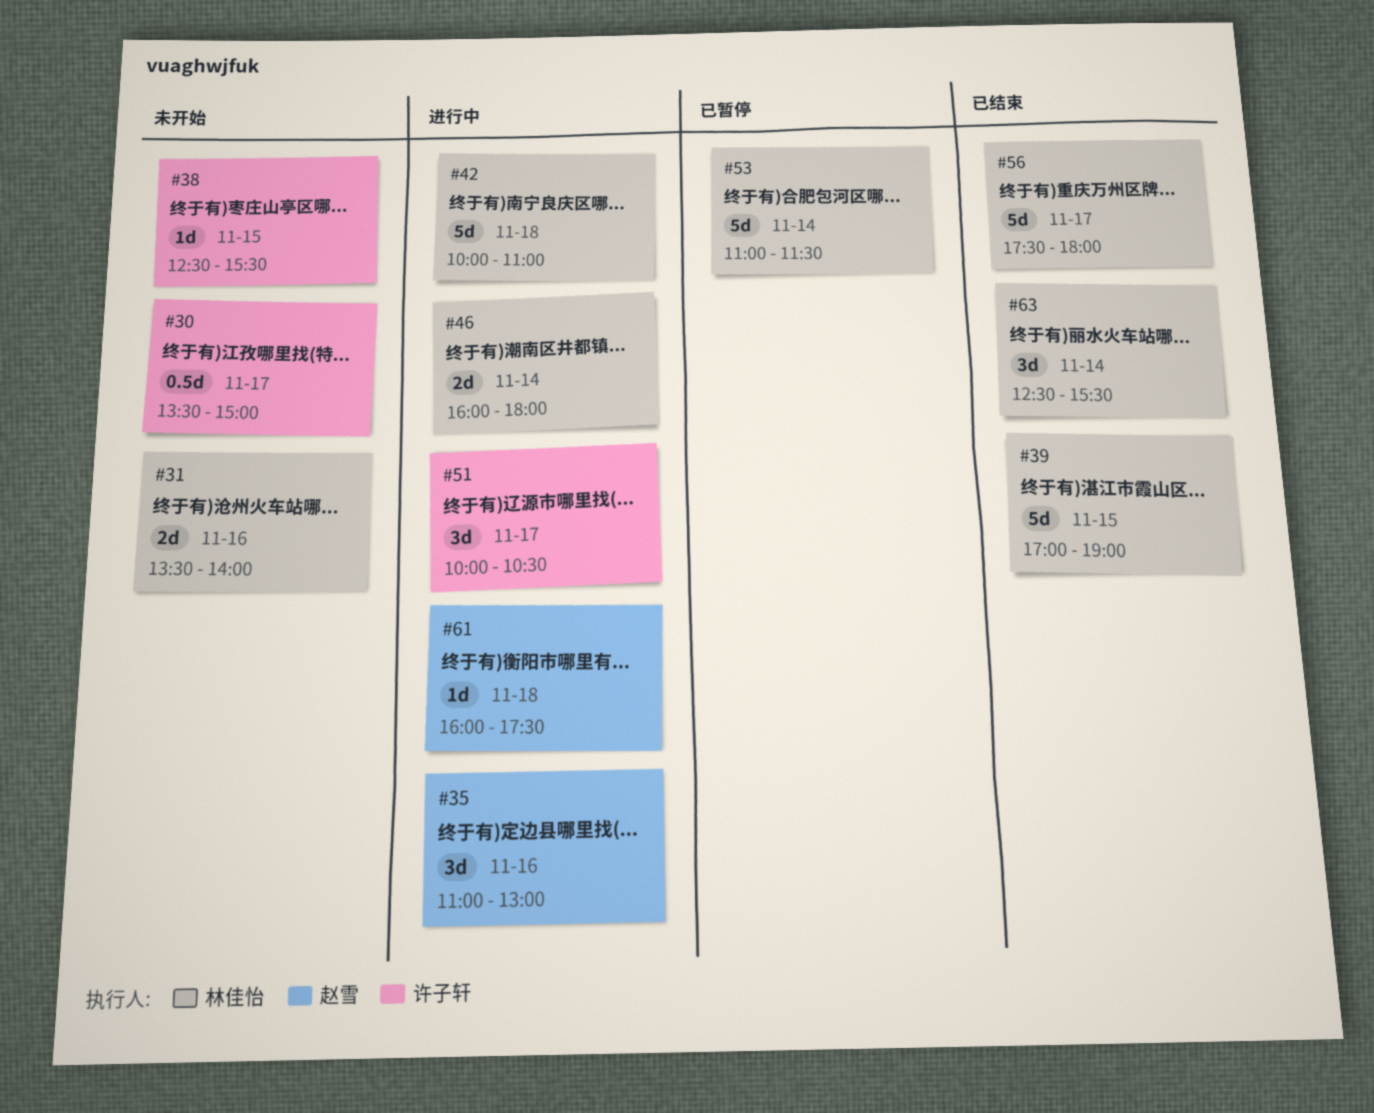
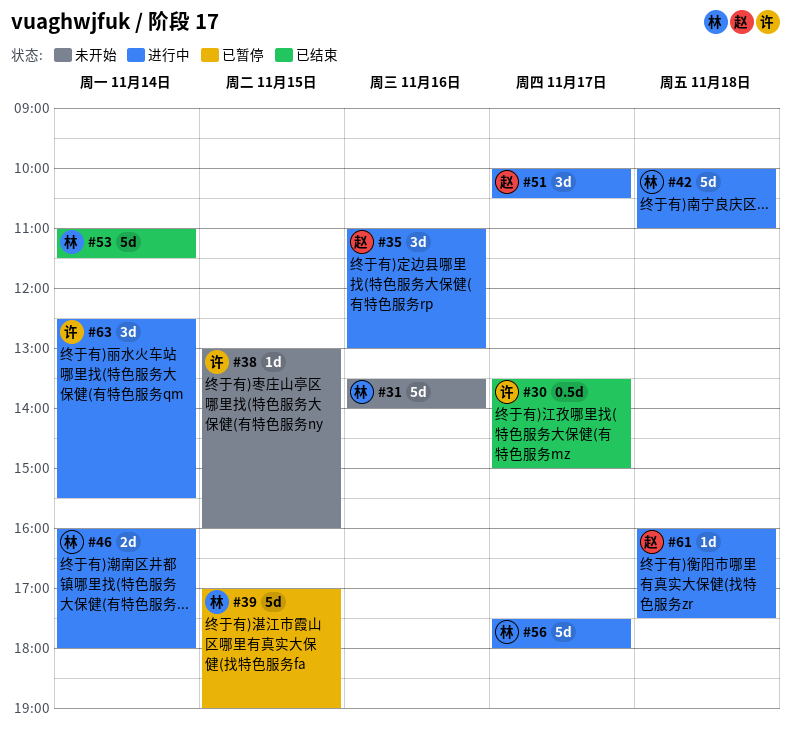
#30, status: 未开始 -> 已结束
#31, estimate: 2d -> 5d
#38, begins: 12:30 -> 13:00
#38, ends: 15:30 -> 16:00
#39, status: 已结束 -> 已暂停
#51, owner: 许子轩 -> 赵雪
#53, status: 已暂停 -> 已结束
#56, status: 已结束 -> 进行中
#63, status: 已结束 -> 进行中
#63, owner: 林佳怡 -> 许子轩

